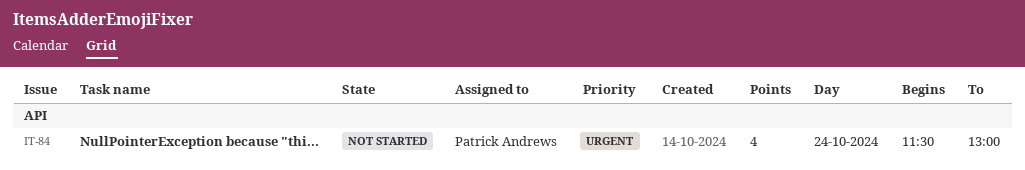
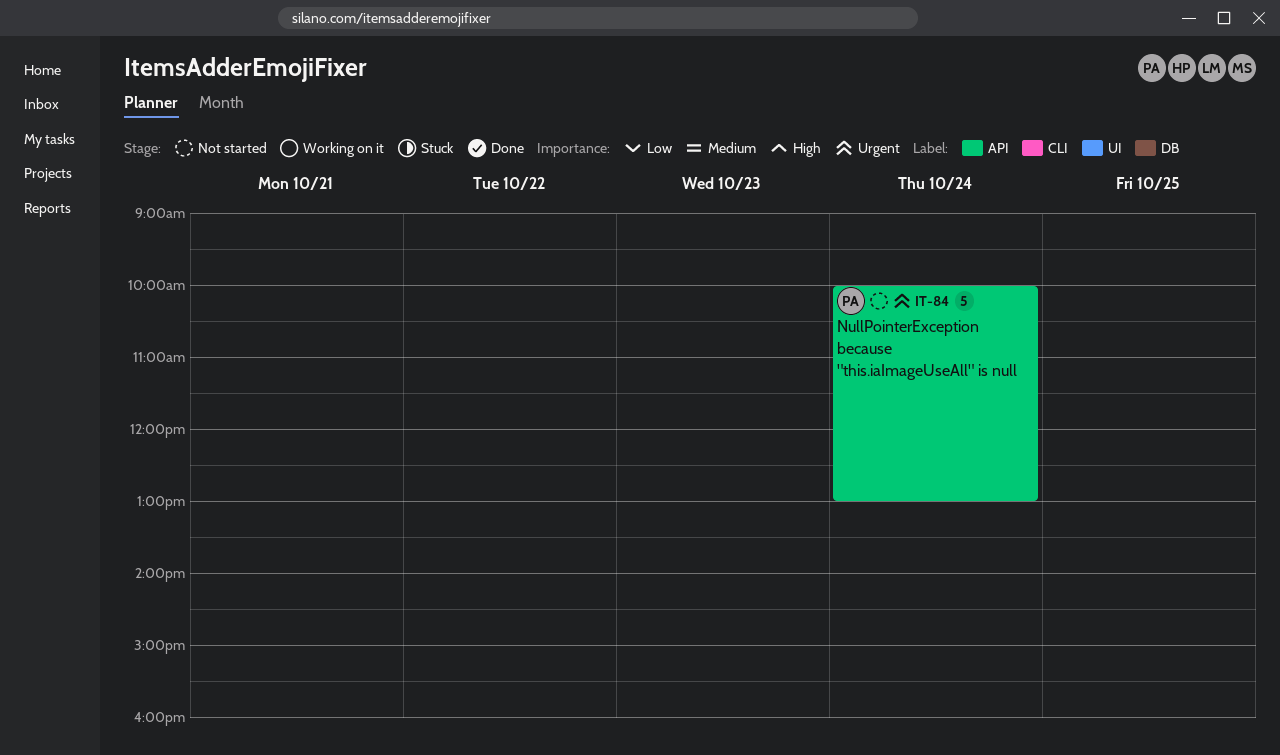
IT-84, estimate: 4 -> 5
IT-84, begins: 11:30 -> 10:00

